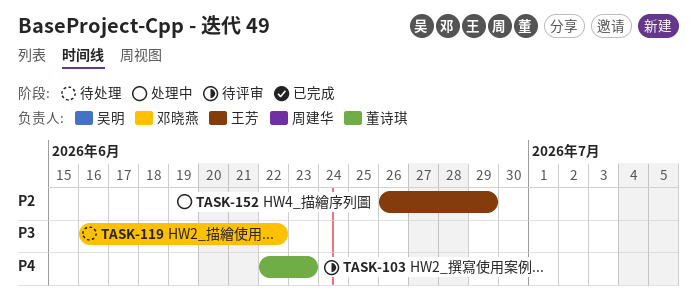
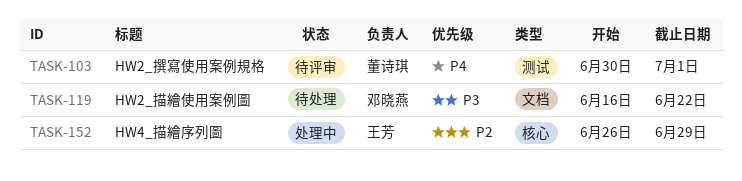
TASK-103, start: Jun 22 -> Jun 30
TASK-103, due: Jun 23 -> Jul 1

